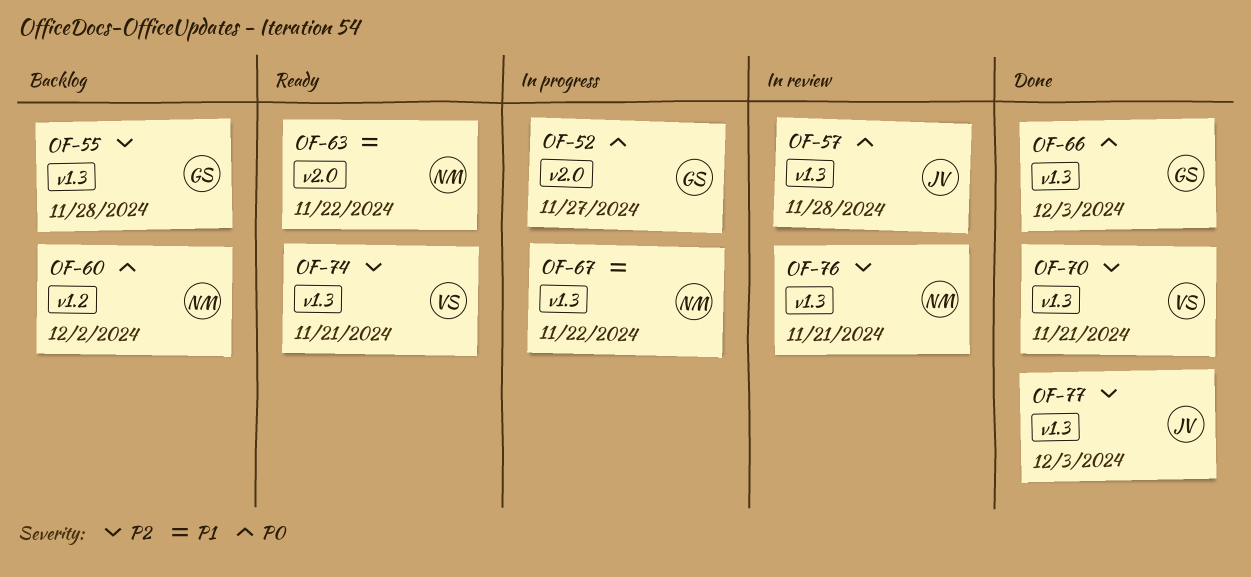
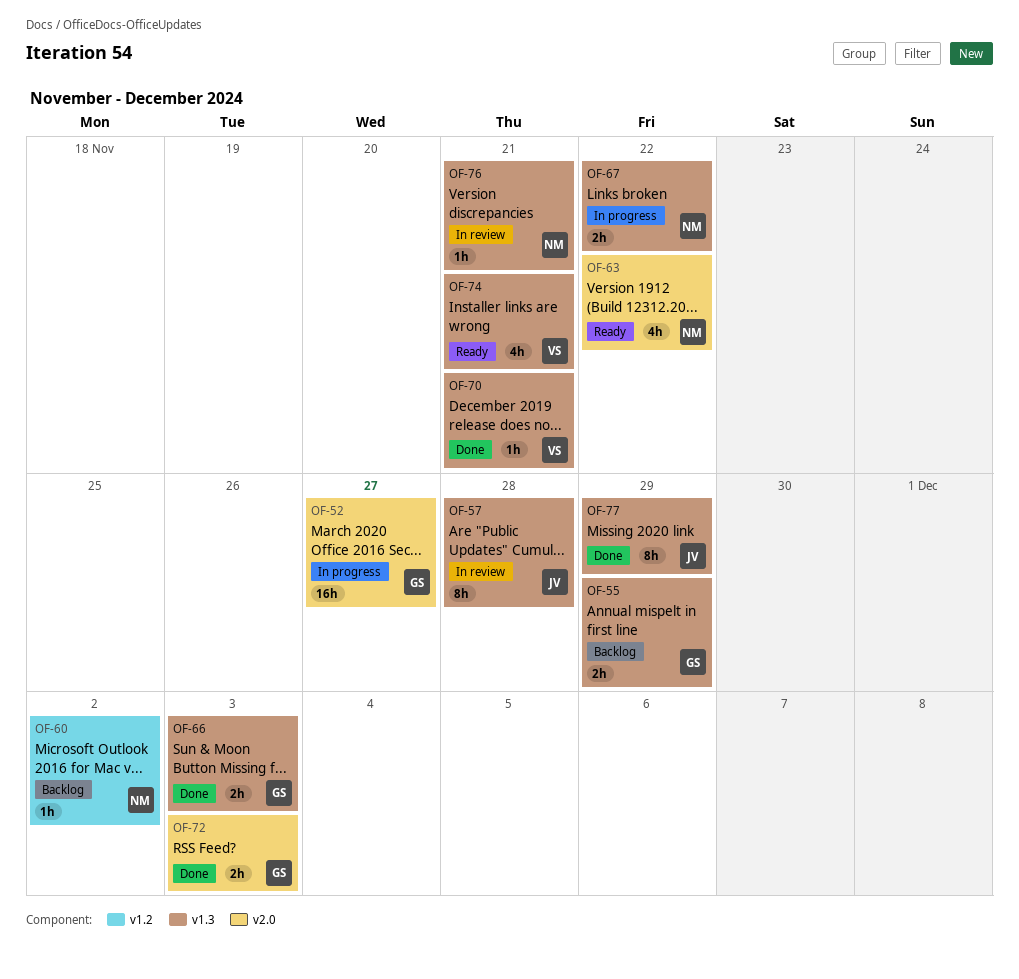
OF-55, due: Nov 28 -> Nov 29
OF-72: none -> present
OF-77, due: Dec 3 -> Nov 29

